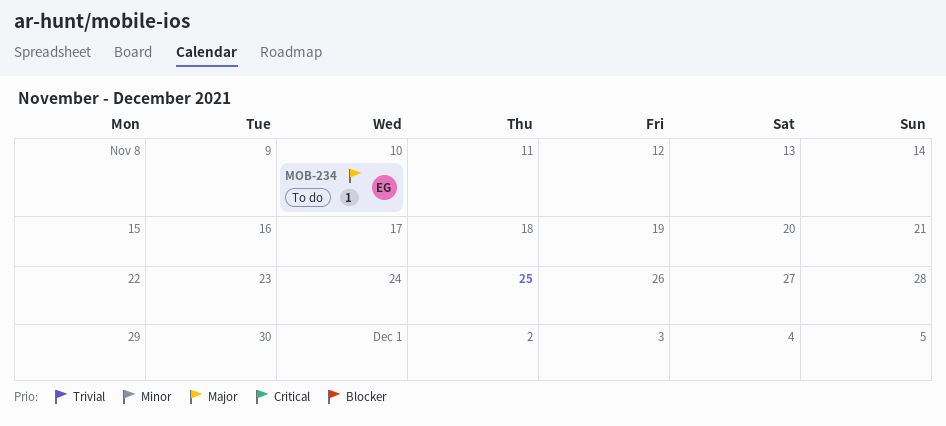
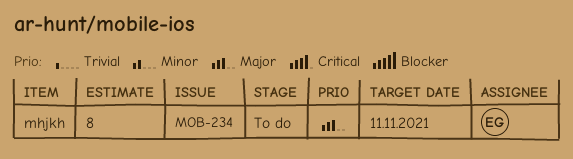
MOB-234, estimate: 1 -> 8
MOB-234, due: Nov 10 -> Nov 11

